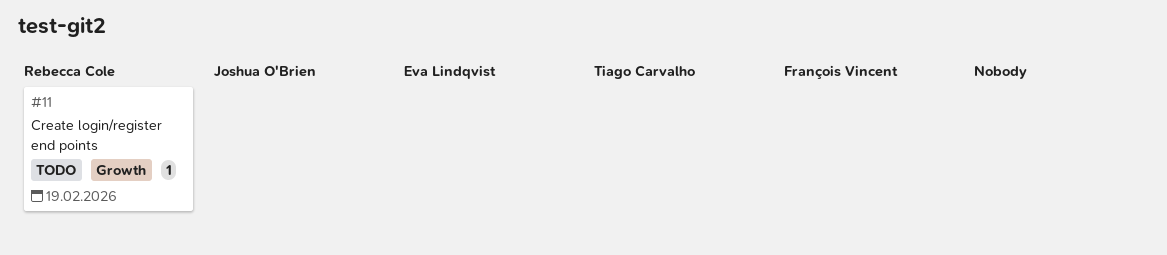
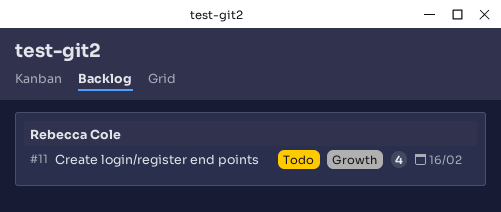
#11, estimate: 1 -> 4
#11, due: Feb 19 -> Feb 16

